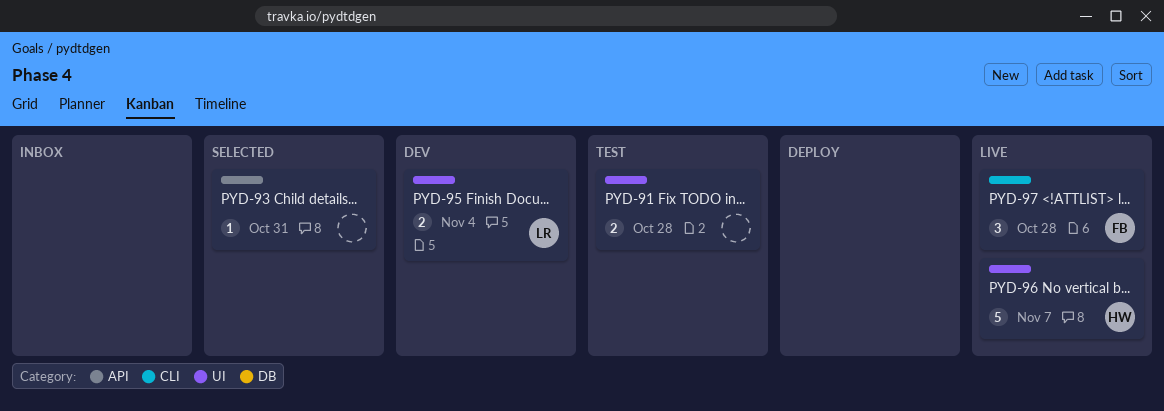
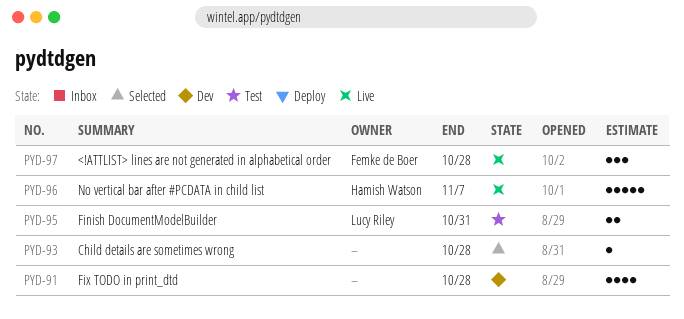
PYD-91, status: Test -> Dev
PYD-91, estimate: 2 -> 4
PYD-93, due: Oct 31 -> Oct 28
PYD-95, status: Dev -> Test
PYD-95, due: Nov 4 -> Oct 31

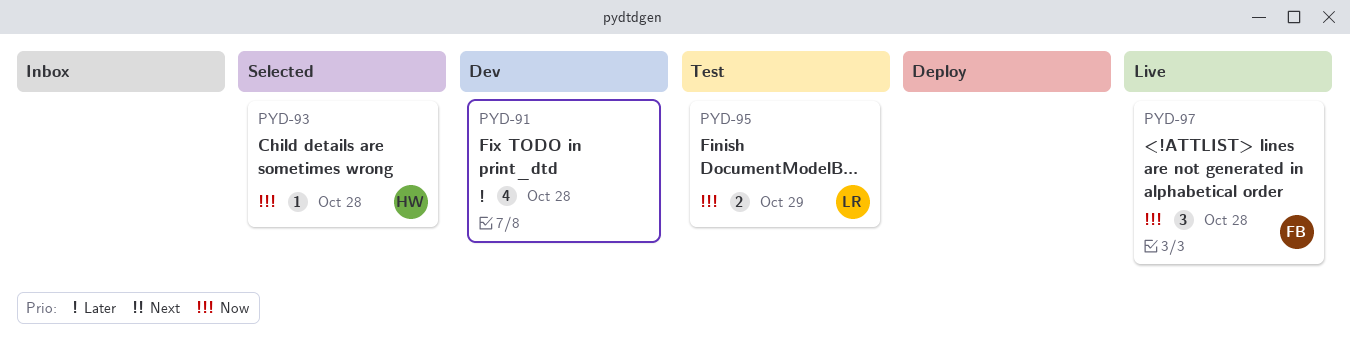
PYD-93, owner: none -> Hamish Watson
PYD-95, due: Oct 31 -> Oct 29
PYD-96: present -> none

